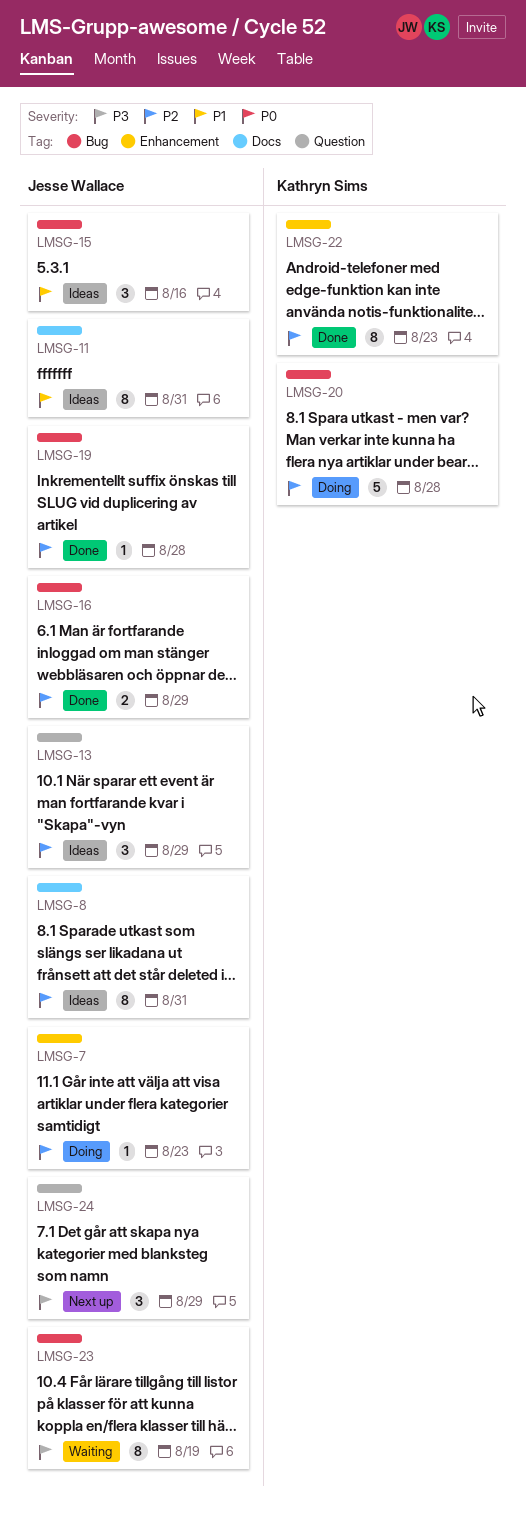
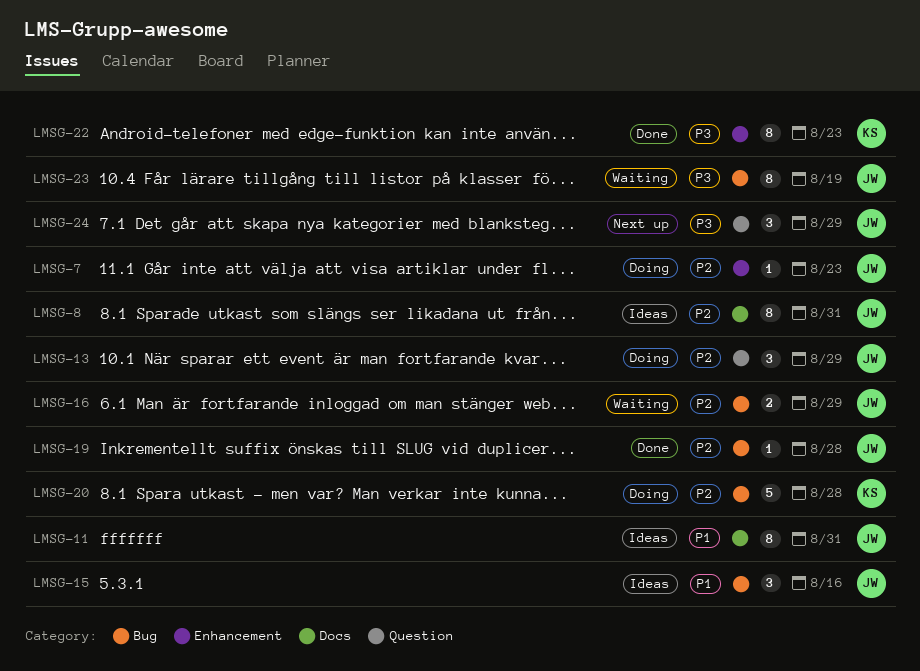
LMSG-13, status: Ideas -> Doing
LMSG-16, status: Done -> Waiting
LMSG-22, priority: P2 -> P3

